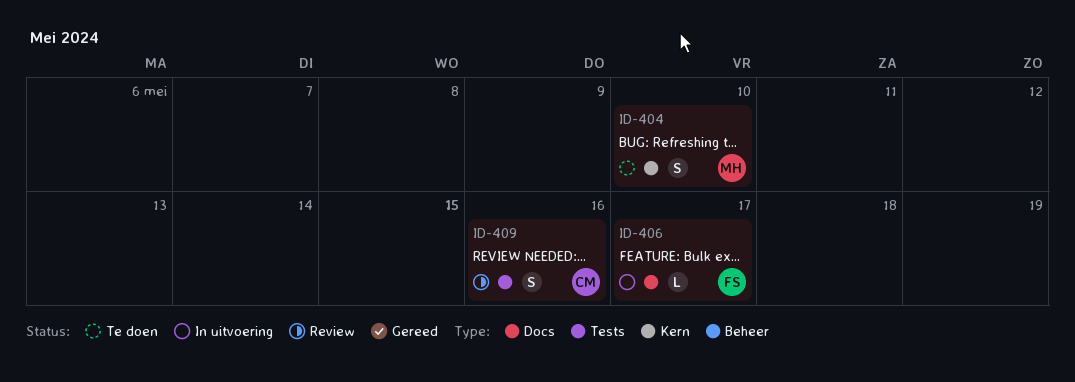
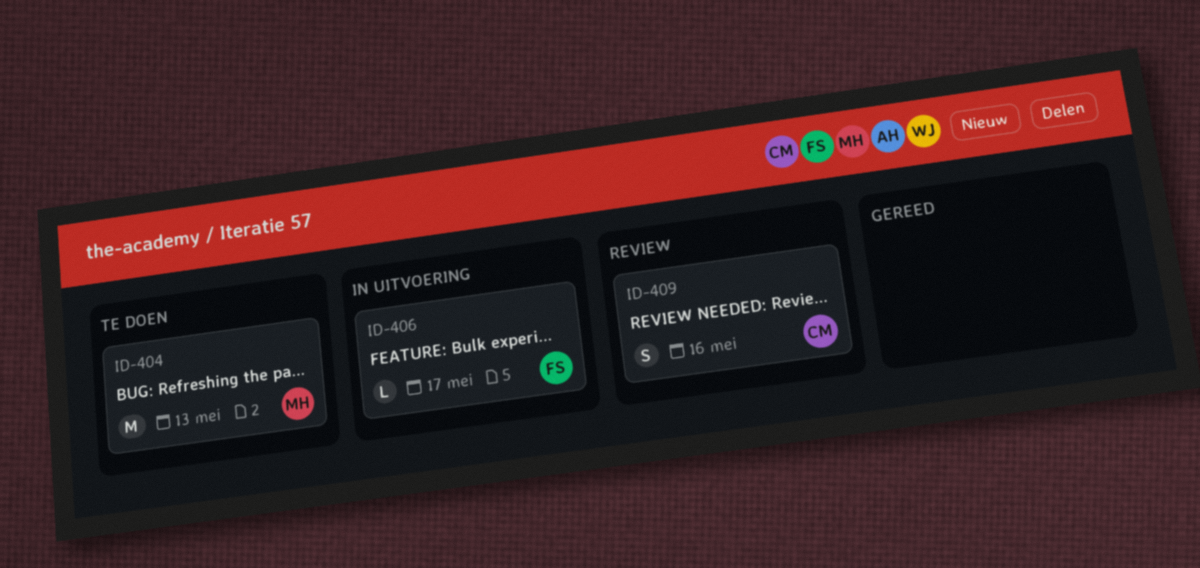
ID-404, estimate: S -> M
ID-404, due: May 10 -> May 13

